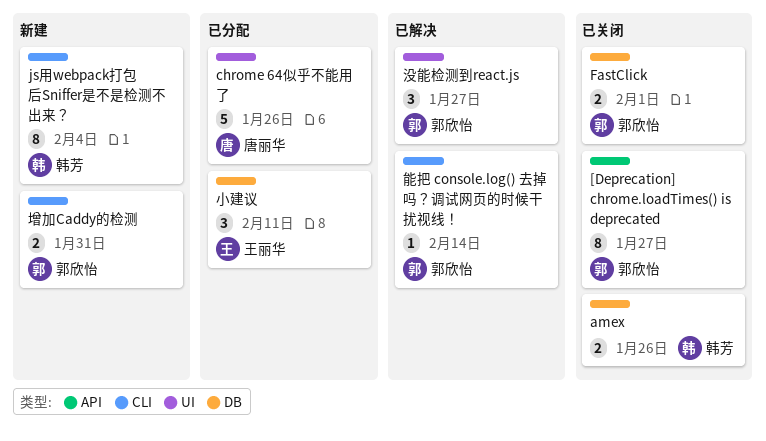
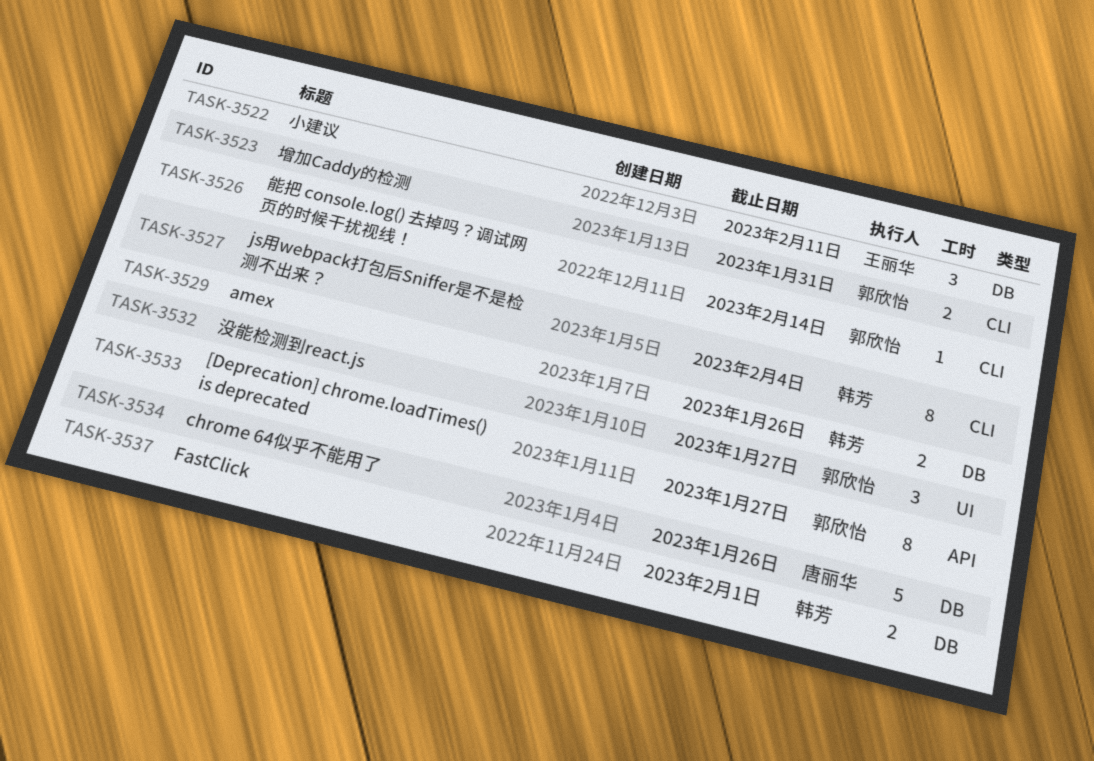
chrome 64似乎不能用了, label: UI -> DB
FastClick, owner: 郭欣怡 -> 韩芳

